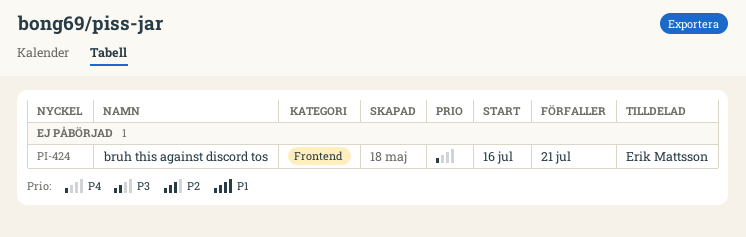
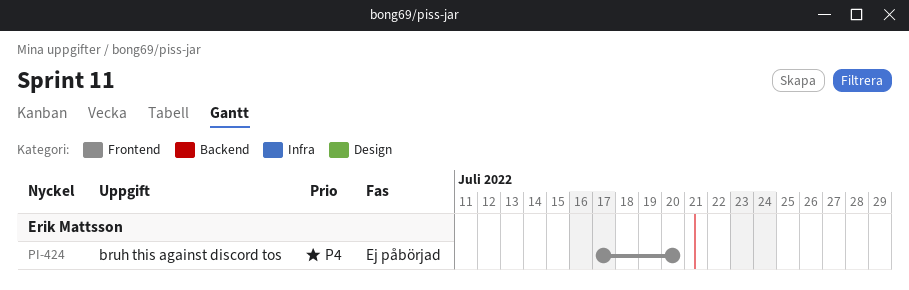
PI-424, start: Jul 16 -> Jul 17
PI-424, due: Jul 21 -> Jul 20

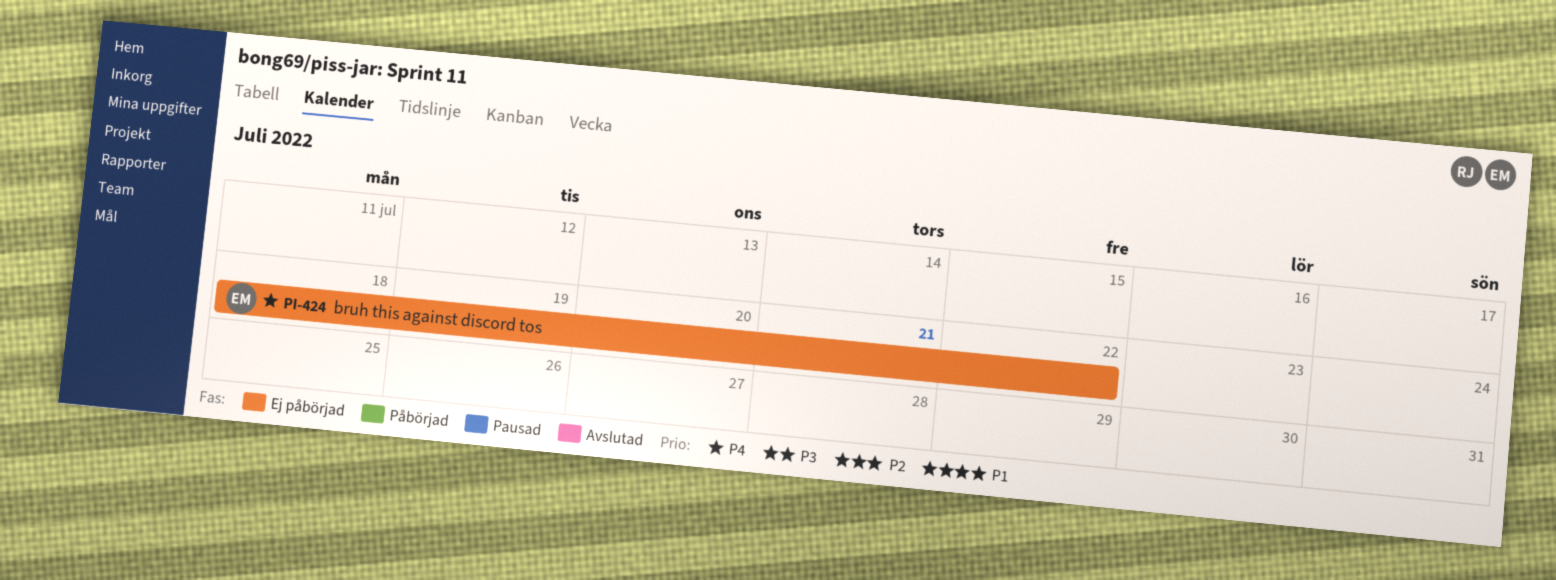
PI-424, start: Jul 17 -> Jul 18
PI-424, due: Jul 20 -> Jul 22

